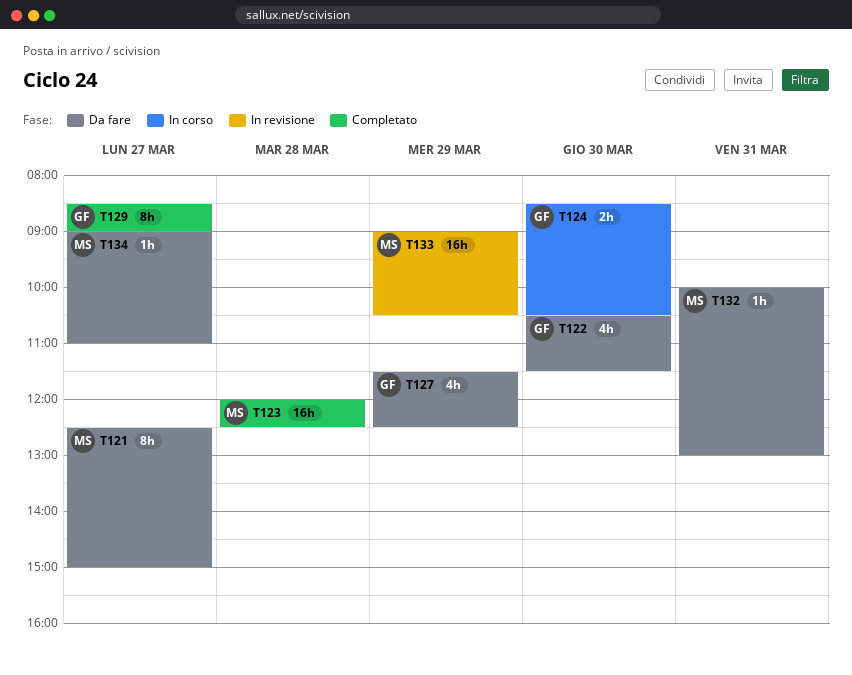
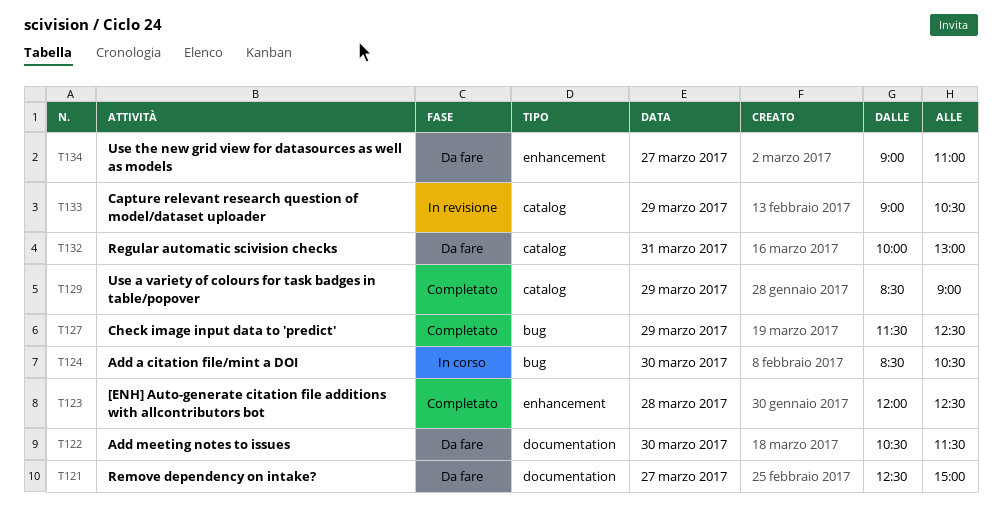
T127, status: Da fare -> Completato
T129, day: Mar 27 -> Mar 29

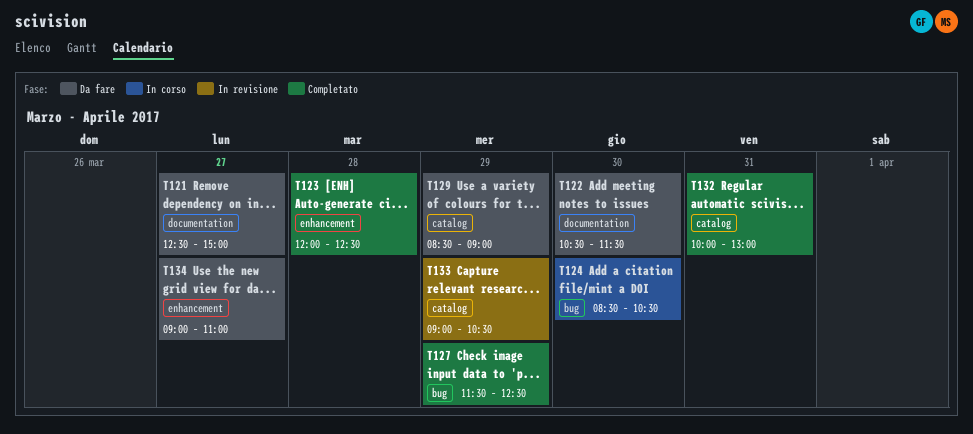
T129, status: Completato -> Da fare
T132, status: Da fare -> Completato

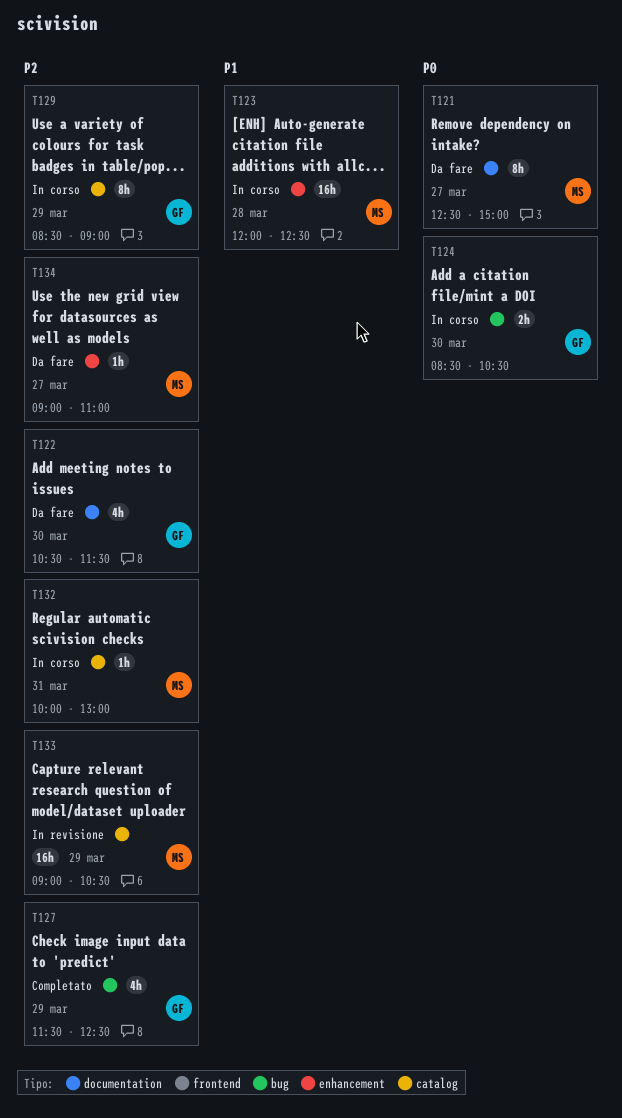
T123, status: Completato -> In corso
T129, status: Da fare -> In corso
T132, status: Completato -> In corso

